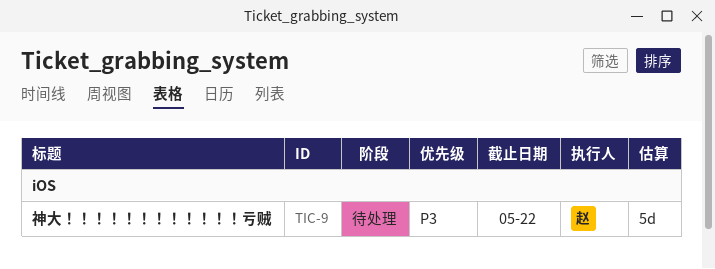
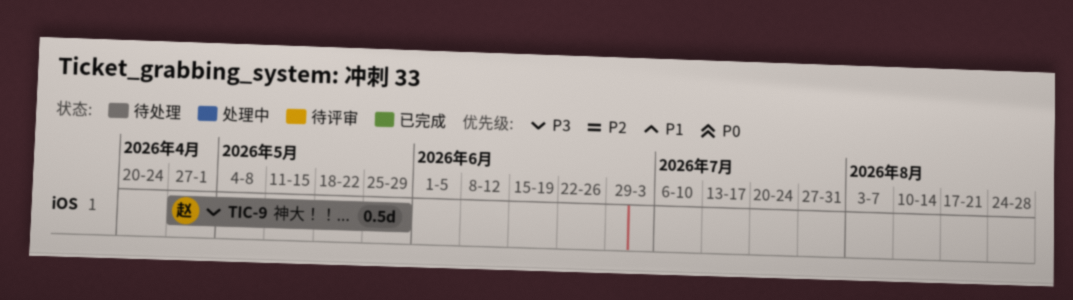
TIC-9, estimate: 5d -> 0.5d
TIC-9, due: May 22 -> May 29

